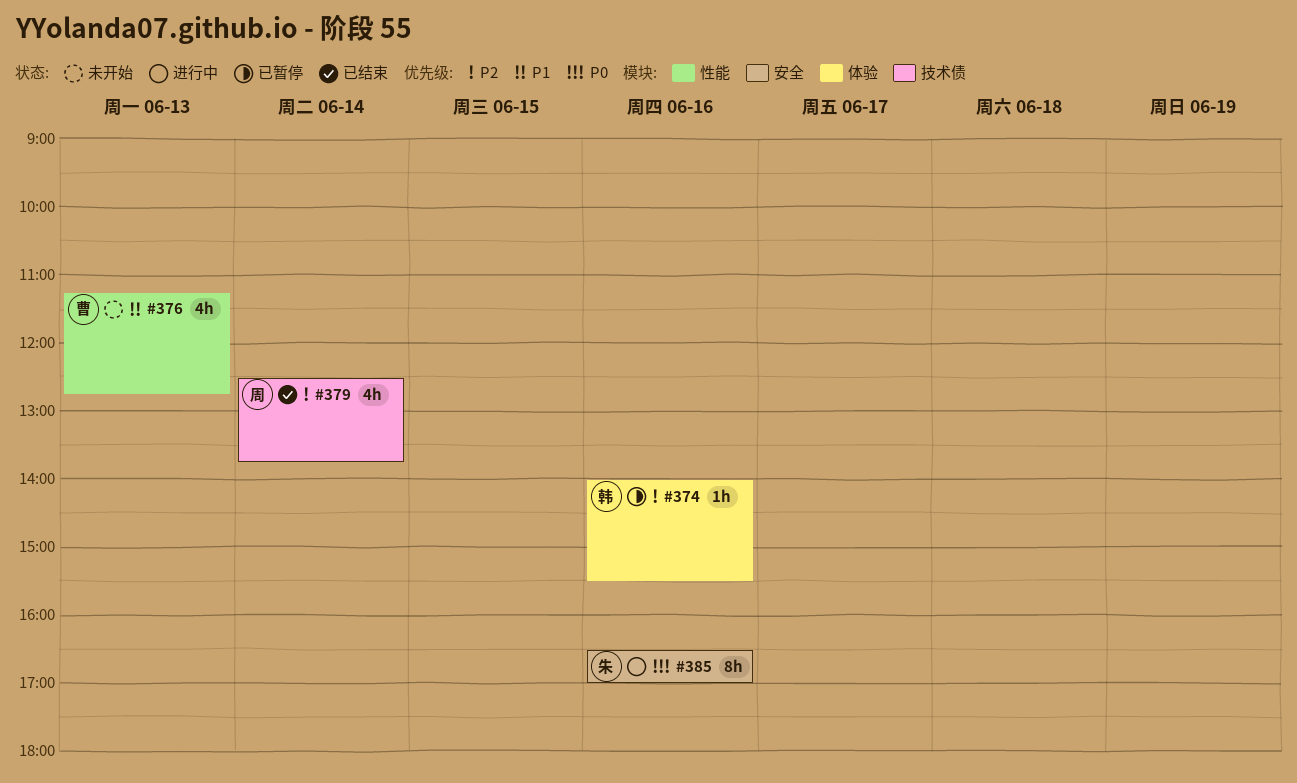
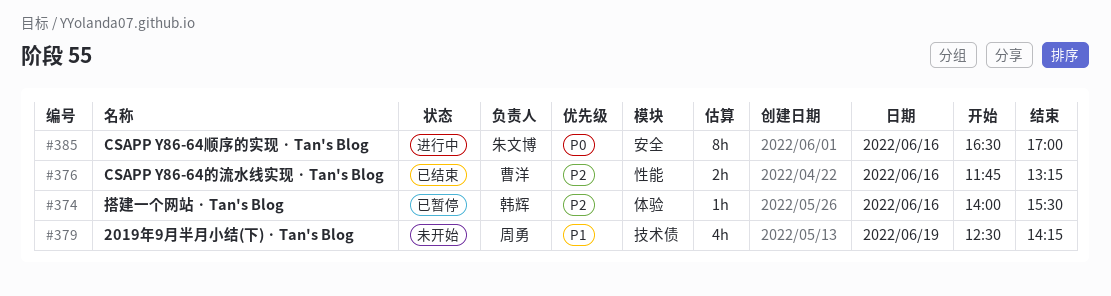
#376, status: 未开始 -> 已结束
#376, priority: P1 -> P2
#376, estimate: 4h -> 2h
#376, day: Jun 13 -> Jun 16
#376, begins: 11:15 -> 11:45
#376, ends: 12:45 -> 13:15
#379, status: 已结束 -> 未开始
#379, priority: P2 -> P1
#379, day: Jun 14 -> Jun 19
#379, ends: 13:45 -> 14:15

